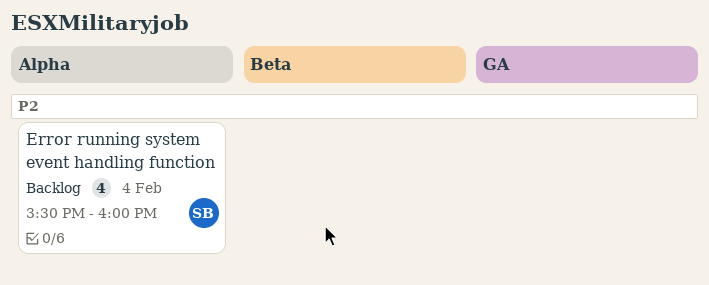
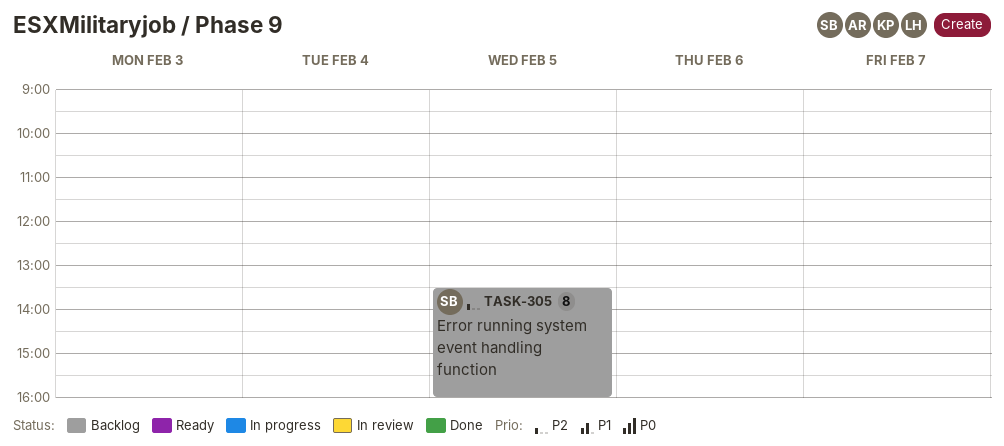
Error running system event handling function, estimate: 4 -> 8
Error running system event handling function, day: Feb 4 -> Feb 5
Error running system event handling function, begins: 15:30 -> 13:30

